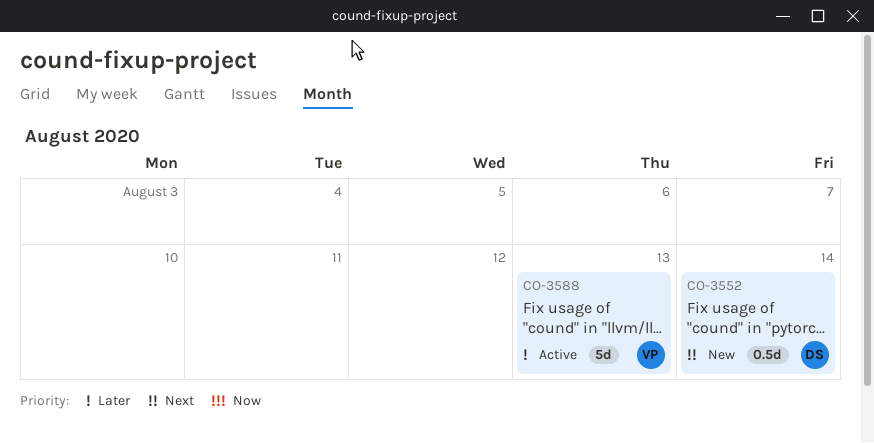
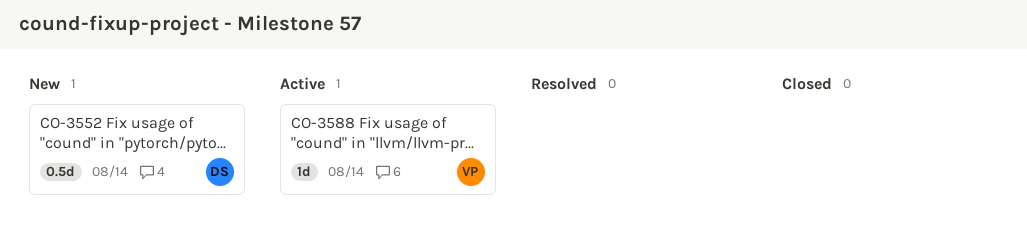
CO-3588, estimate: 5d -> 1d
CO-3588, due: Aug 13 -> Aug 14

